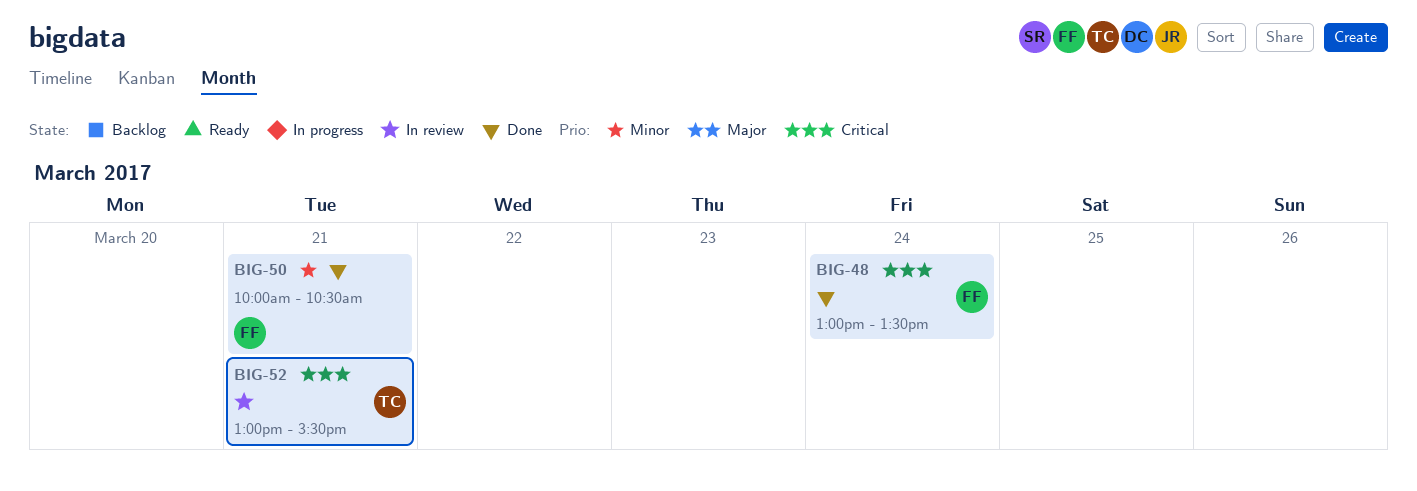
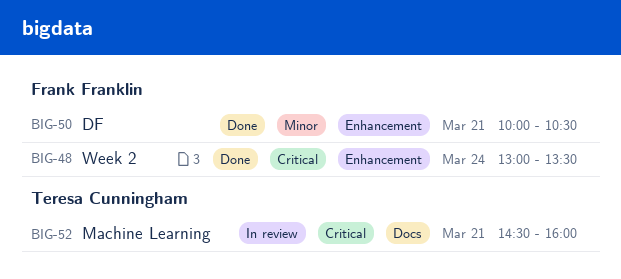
BIG-52, begins: 13:00 -> 14:30
BIG-52, ends: 15:30 -> 16:00

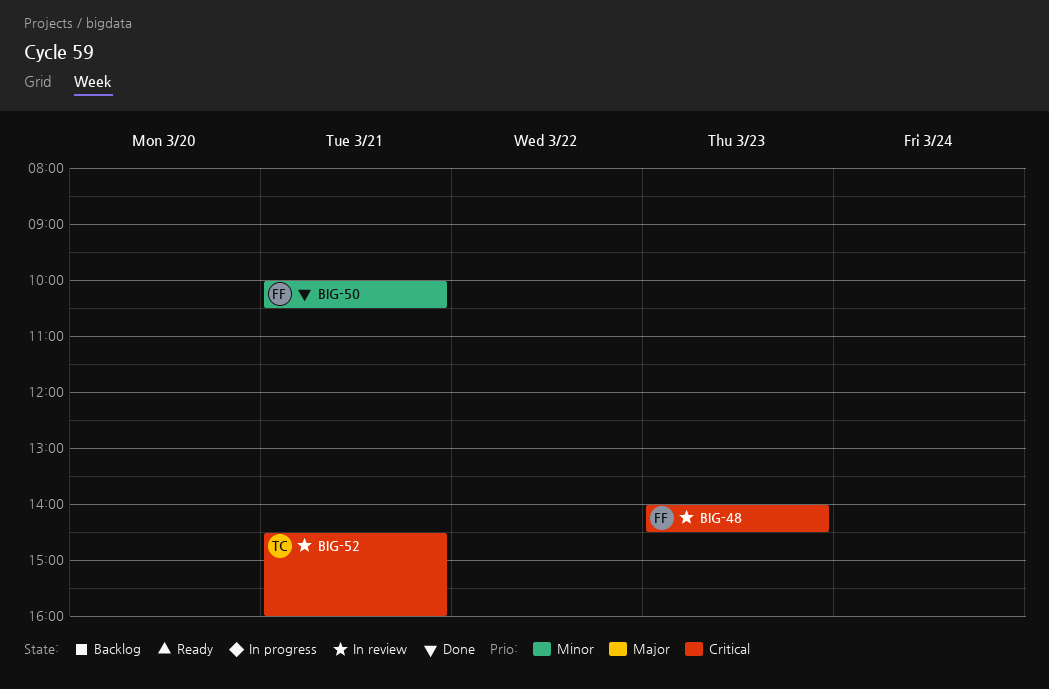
BIG-48, status: Done -> In review
BIG-48, day: Mar 24 -> Mar 23
BIG-48, begins: 13:00 -> 14:00
BIG-48, ends: 13:30 -> 14:30

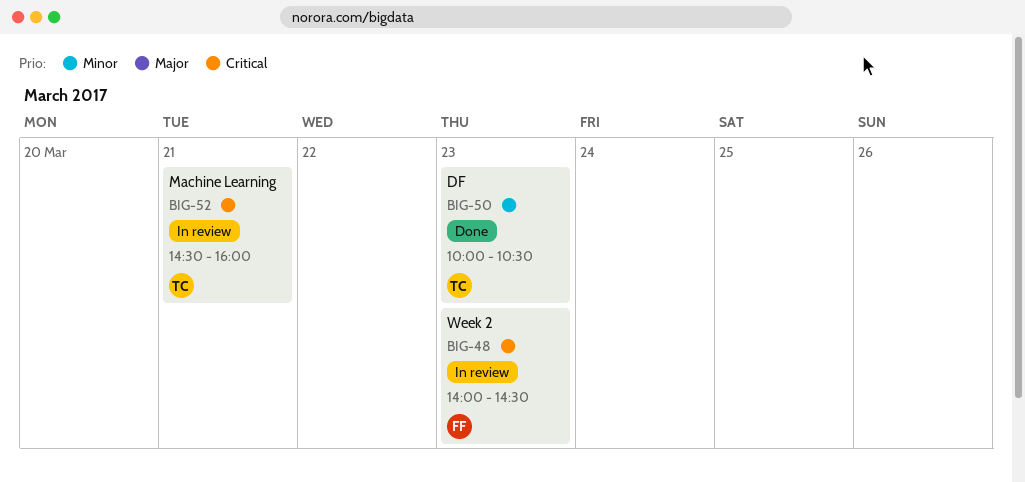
BIG-50, owner: FF -> TC
BIG-50, day: Mar 21 -> Mar 23

